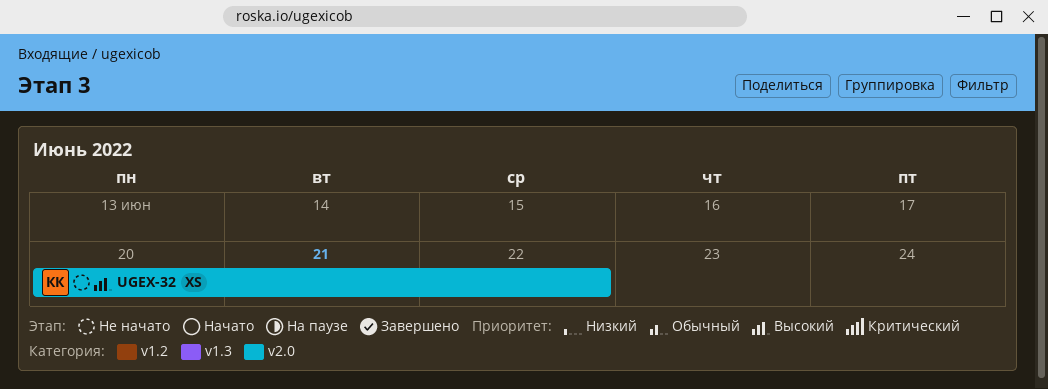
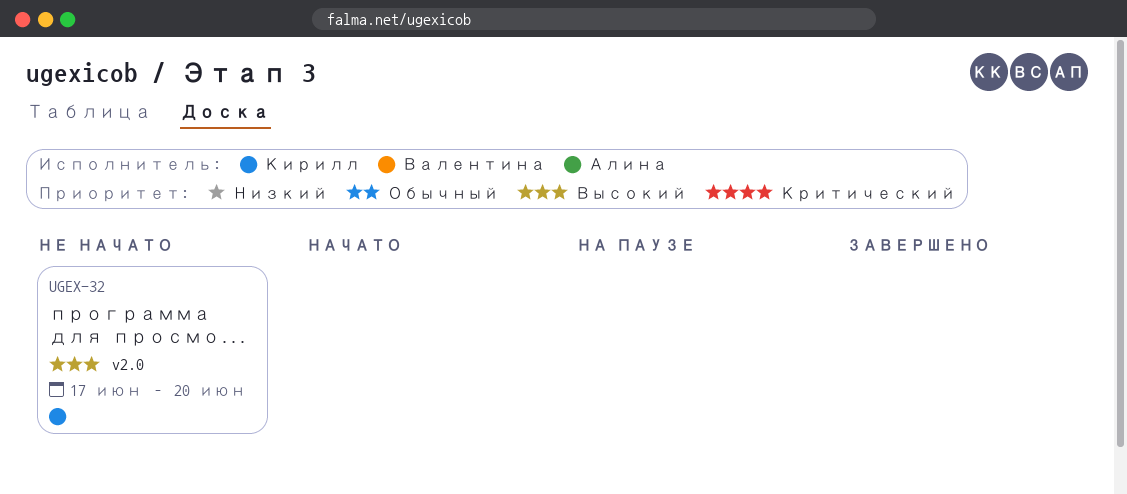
UGEX-32, start: Jun 20 -> Jun 17
UGEX-32, due: Jun 22 -> Jun 20

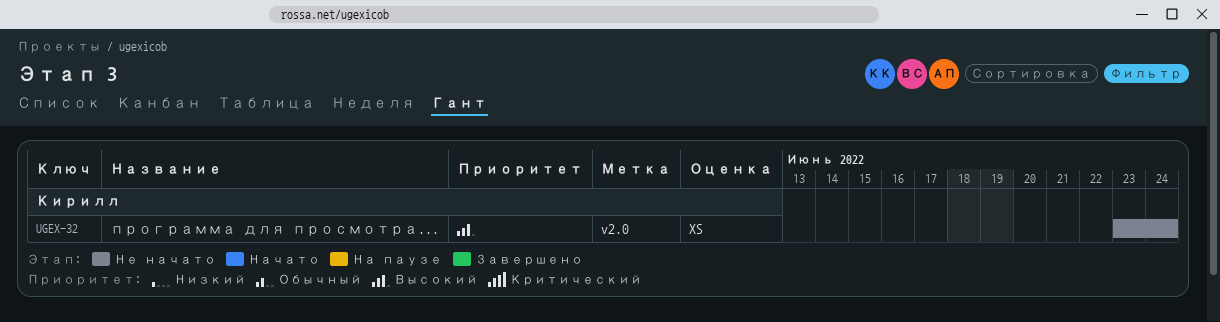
UGEX-32, start: Jun 17 -> Jun 23
UGEX-32, due: Jun 20 -> Jun 24

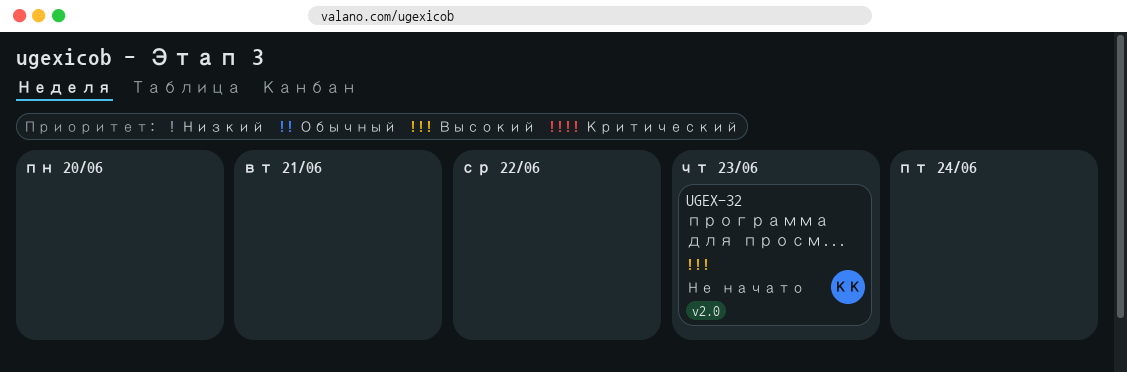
UGEX-32, due: Jun 24 -> Jun 23

